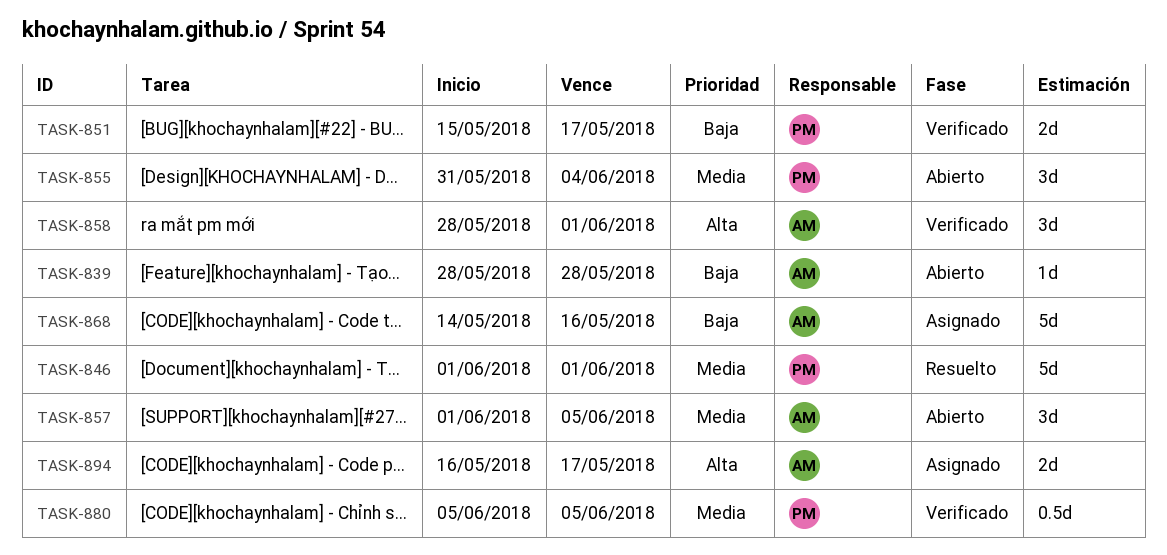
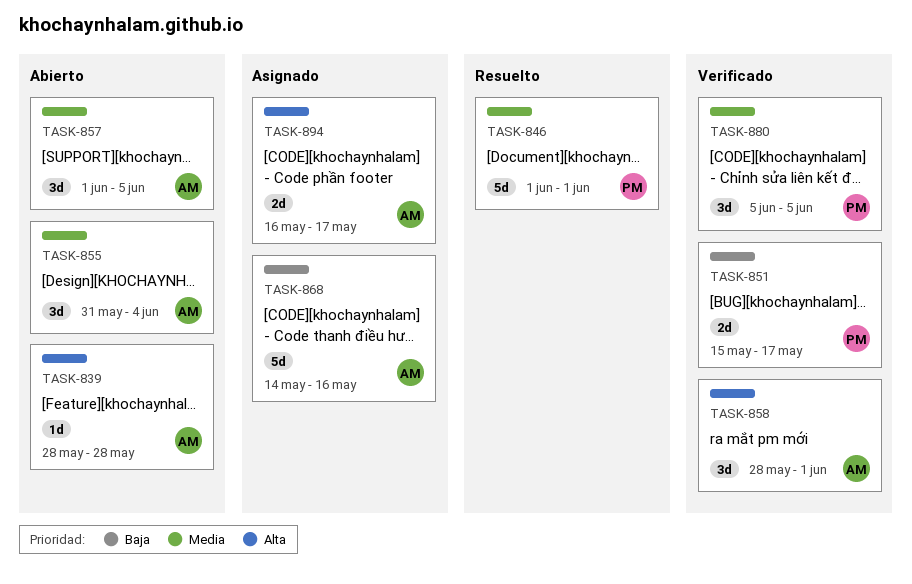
TASK-839, priority: Baja -> Alta
TASK-855, owner: PM -> AM
TASK-880, estimate: 0.5d -> 3d

